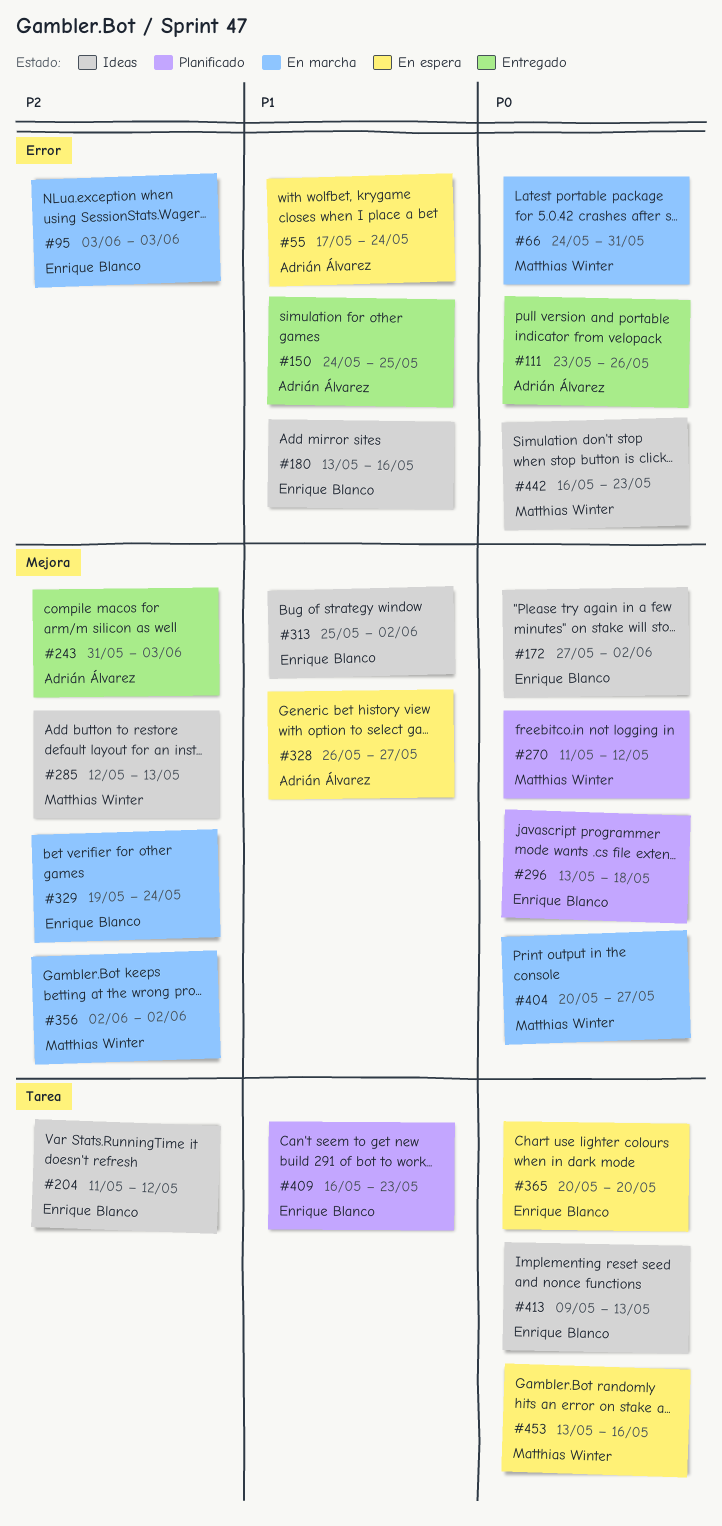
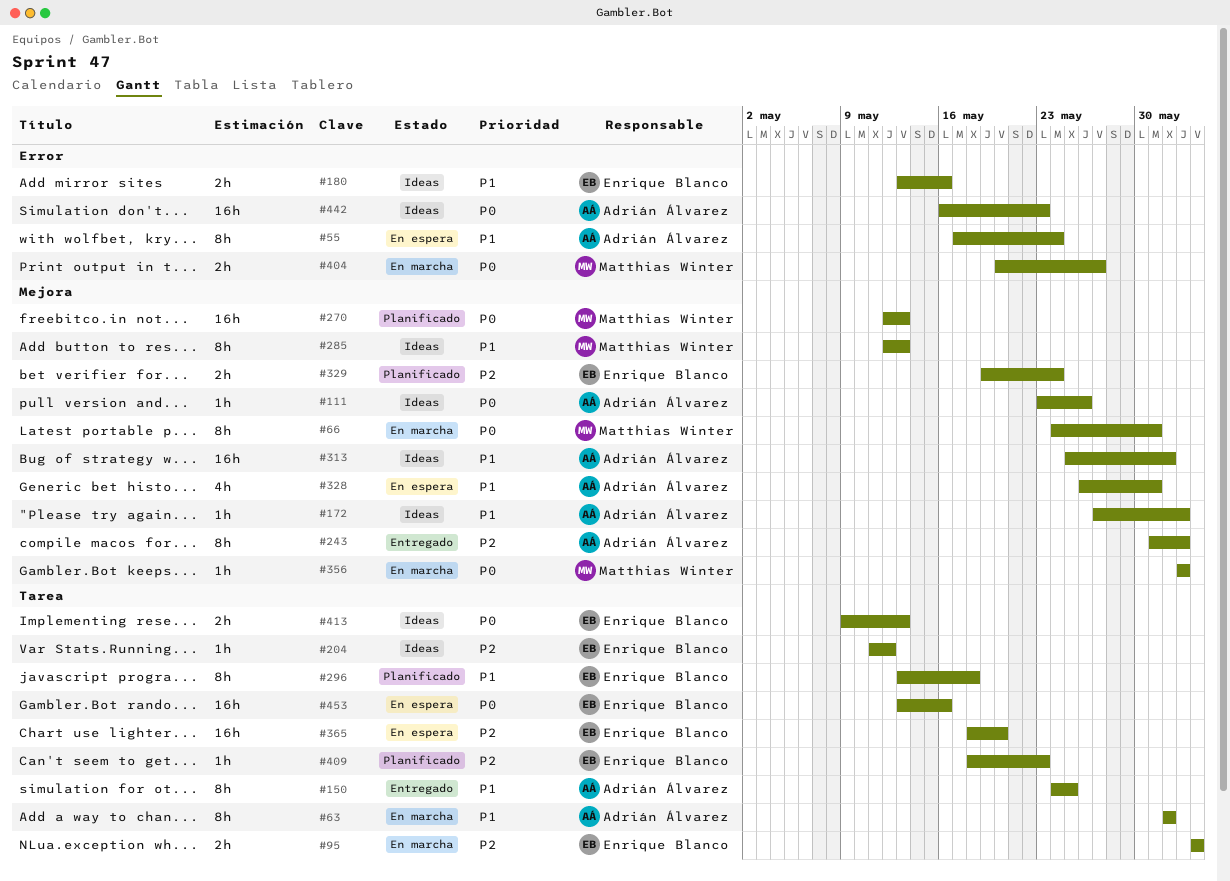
#63: none -> present
#66, label: Error -> Mejora
#95, label: Error -> Tarea
#111, status: Entregado -> Ideas
#111, label: Error -> Mejora
#150, label: Error -> Tarea
#172, owner: Enrique Blanco -> Adrián Álvarez
#172, priority: P0 -> P1
#243, due: Jun 3 -> Jun 2
#270, start: May 11 -> May 12
#270, due: May 12 -> May 13
#285, priority: P2 -> P1
#296, priority: P0 -> P1
#296, label: Mejora -> Tarea
#313, owner: Enrique Blanco -> Adrián Álvarez
#313, due: Jun 2 -> Jun 1
#328, due: May 27 -> May 31
#329, status: En marcha -> Planificado
#356, priority: P2 -> P0
#365, priority: P0 -> P2
#365, start: May 20 -> May 18
#404, label: Mejora -> Error
#409, priority: P1 -> P2
#409, start: May 16 -> May 18
#442, owner: Matthias Winter -> Adrián Álvarez
#453, owner: Matthias Winter -> Enrique Blanco

